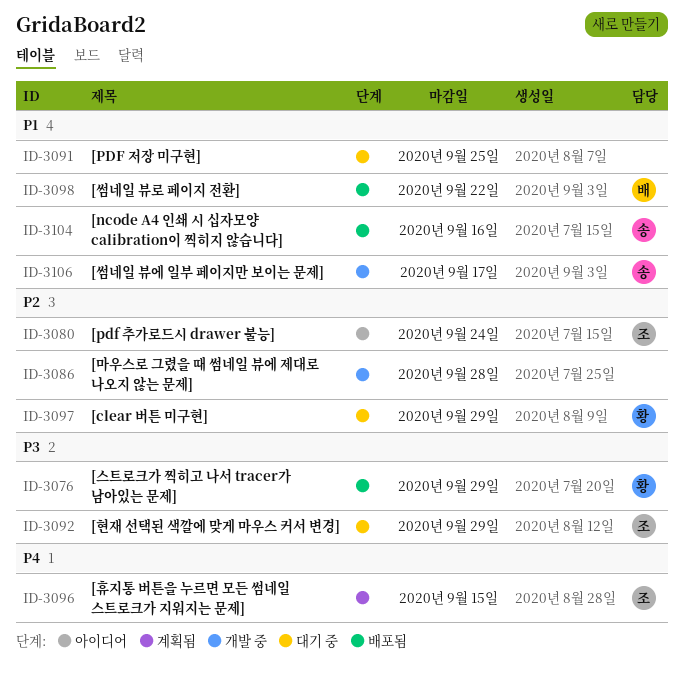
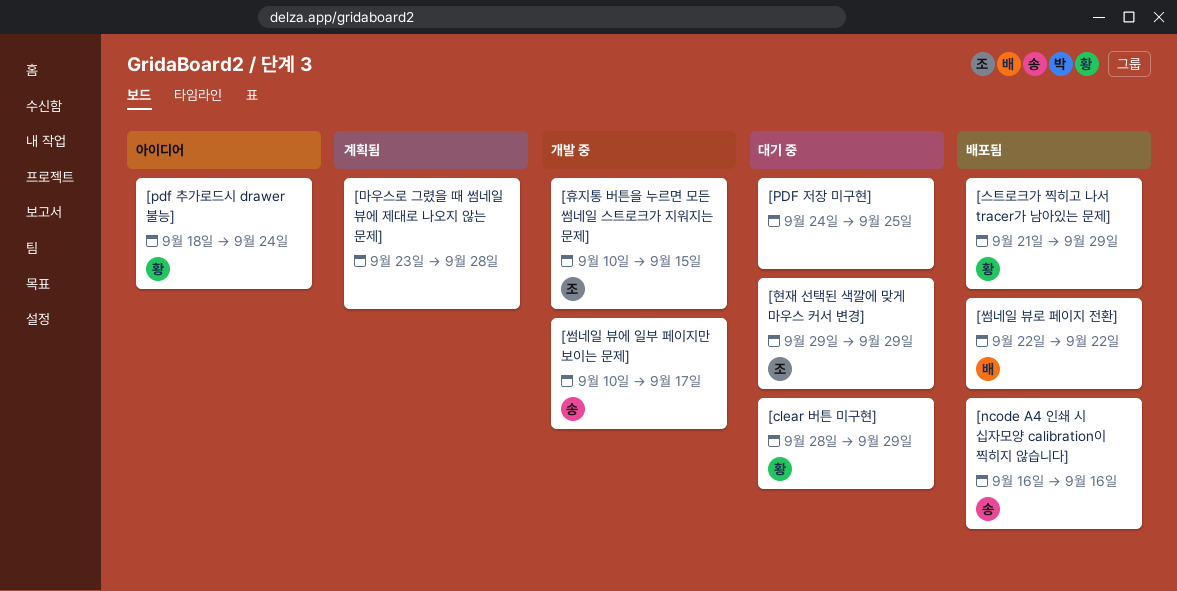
[pdf 추가로드시 drawer 불능], owner: 조 -> 황
[마우스로 그렸을 때 썸네일 뷰에 제대로 나오지 않는 문제], status: 개발 중 -> 계획됨
[휴지통 버튼을 누르면 모든 썸네일 스트로크가 지워지는 문제], status: 계획됨 -> 개발 중

